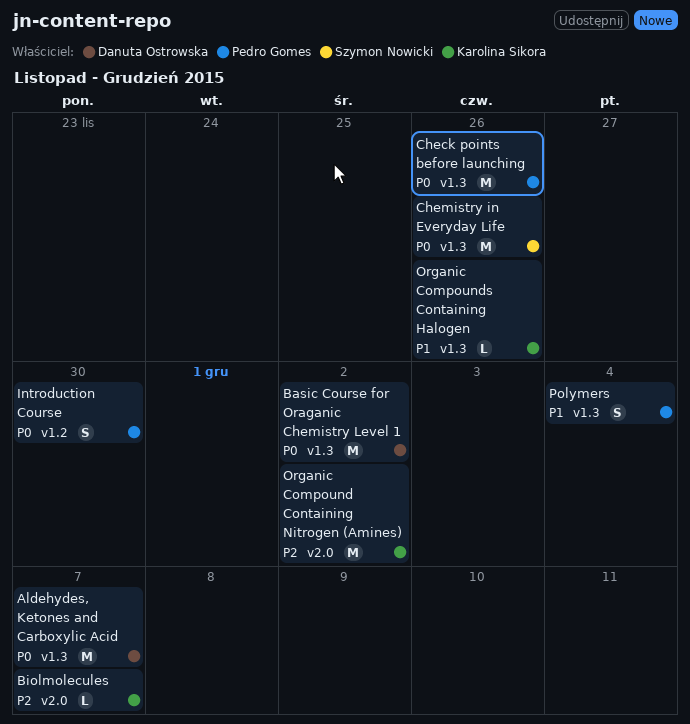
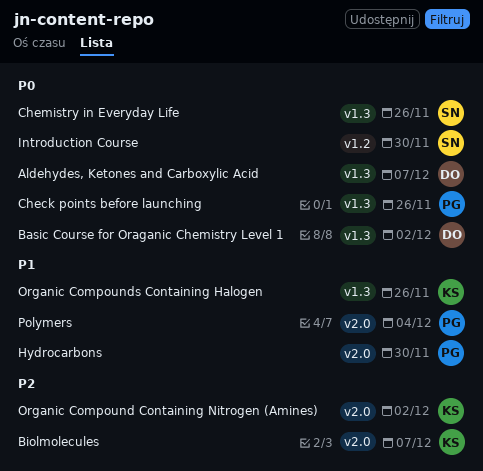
Hydrocarbons: none -> present
Introduction Course, owner: Pedro Gomes -> Szymon Nowicki
Polymers, label: v1.3 -> v2.0

